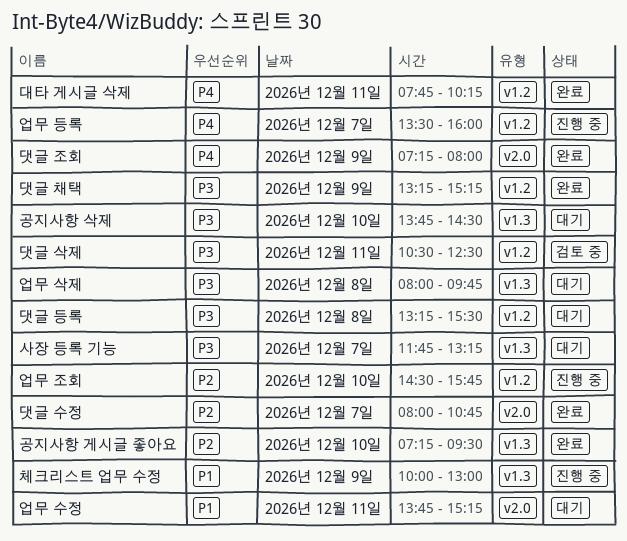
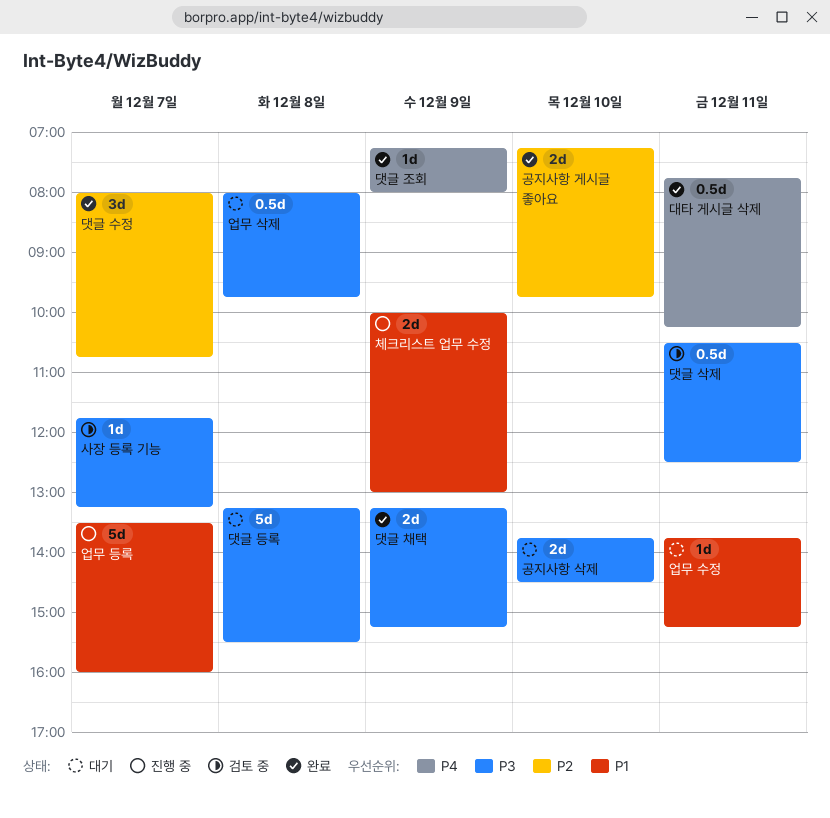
공지사항 게시글 좋아요, ends: 09:30 -> 09:45
사장 등록 기능, status: 대기 -> 검토 중
업무 등록, priority: P4 -> P1
업무 조회: present -> none

